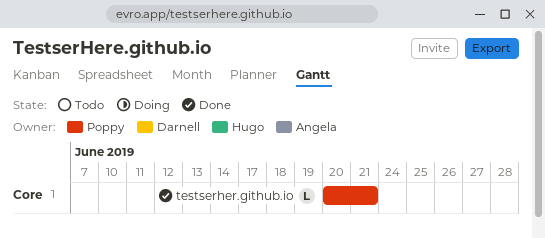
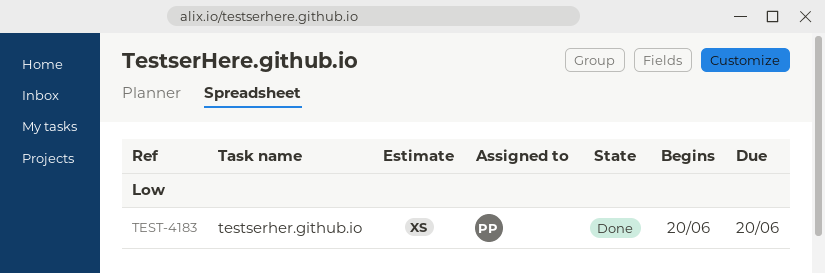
testserher.github.io, estimate: L -> XS
testserher.github.io, due: Jun 21 -> Jun 20

